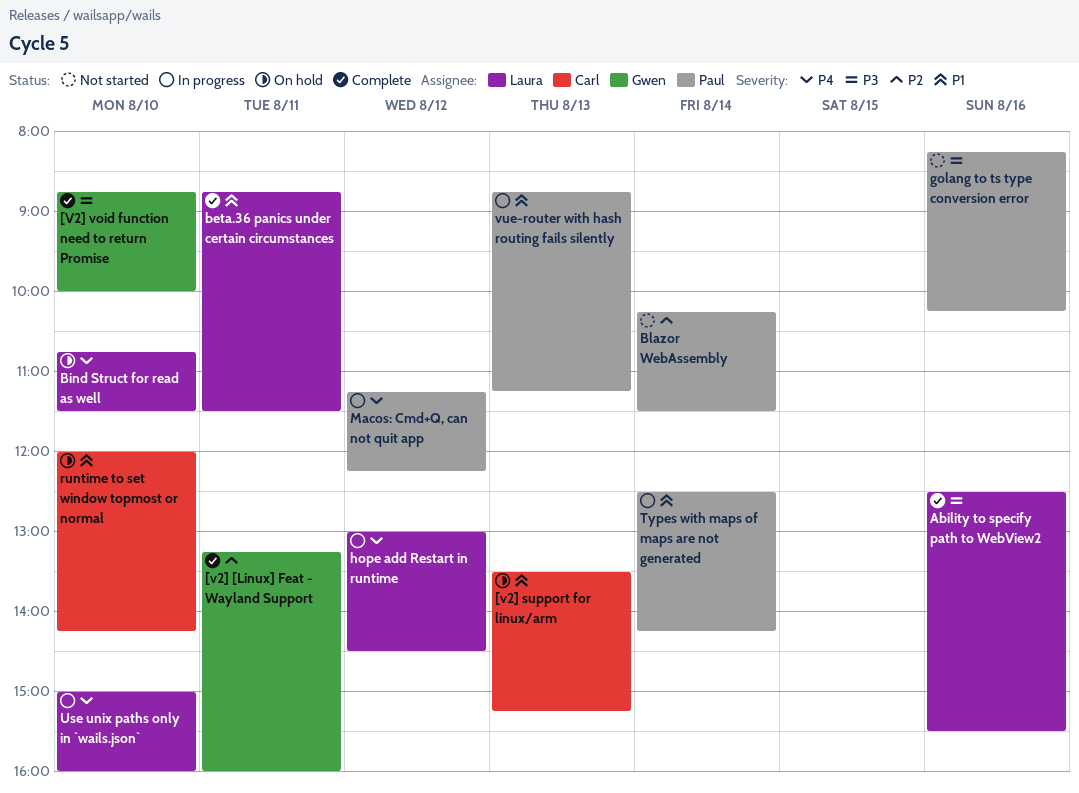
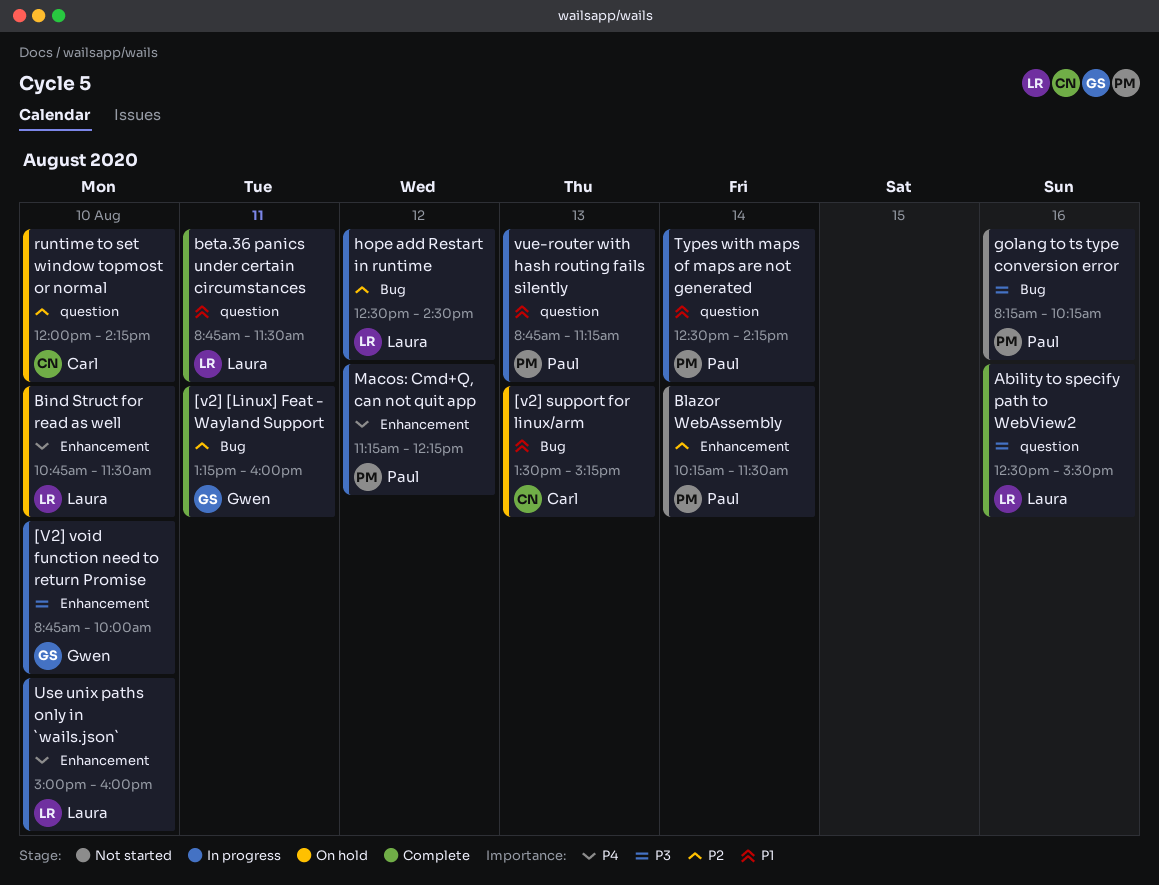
[V2] void function need to return Promise, status: Complete -> In progress
hope add Restart in runtime, priority: P4 -> P2
hope add Restart in runtime, begins: 13:00 -> 12:30
runtime to set window topmost or normal, priority: P1 -> P2

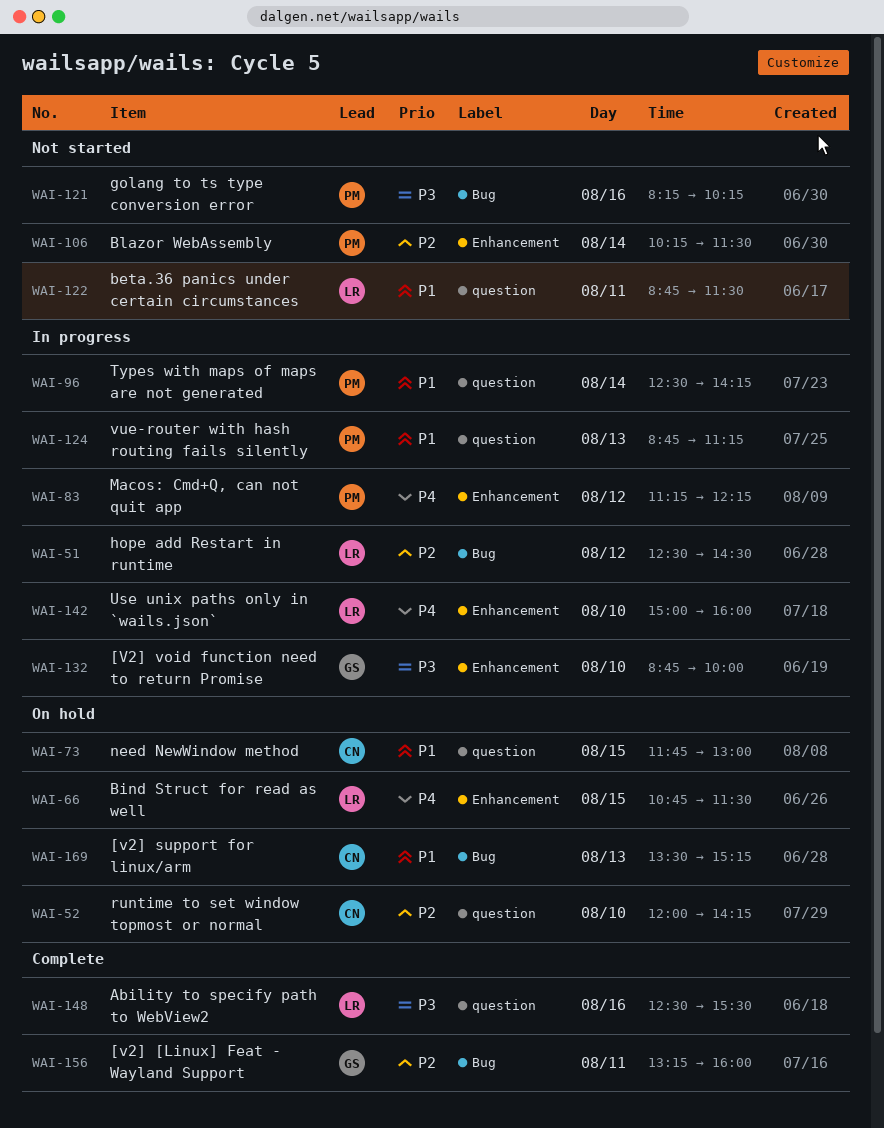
beta.36 panics under certain circumstances, status: Complete -> Not started
Bind Struct for read as well, day: Aug 10 -> Aug 15
need NewWindow method: none -> present

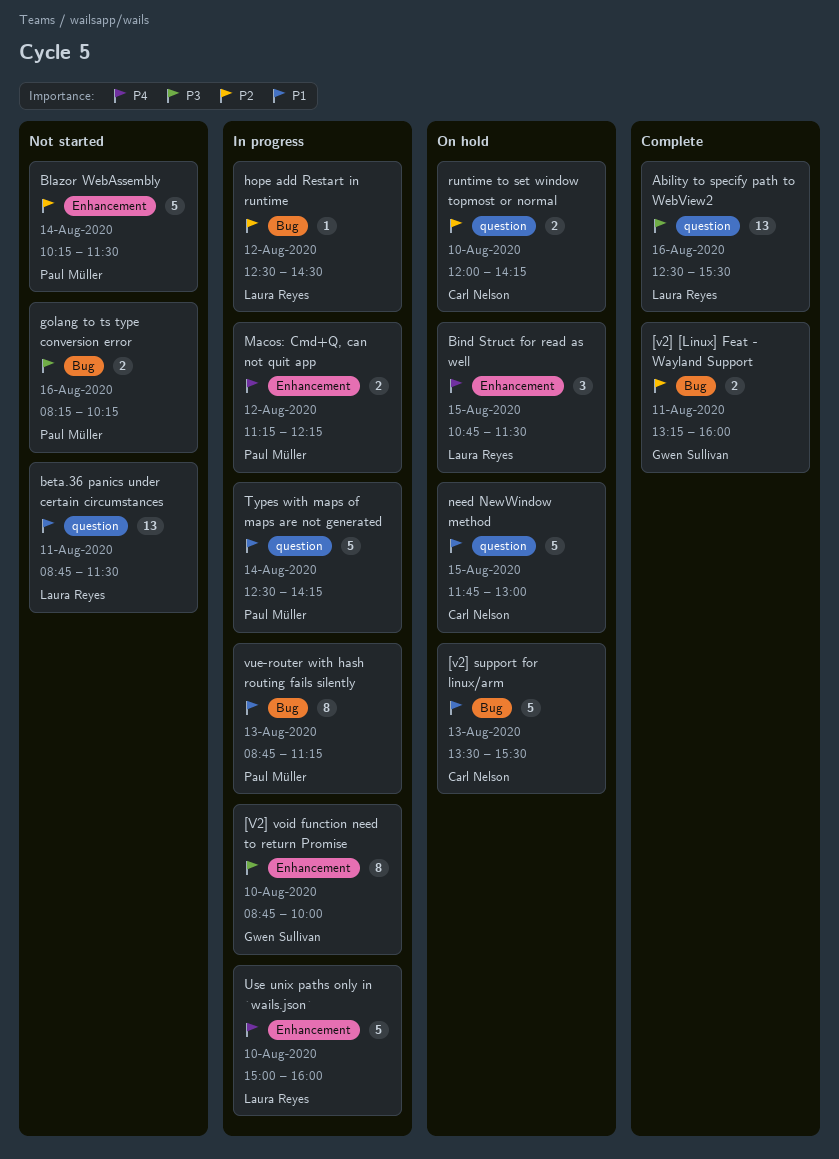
[v2] support for linux/arm, ends: 15:15 -> 15:30
vue-router with hash routing fails silently, label: question -> Bug

